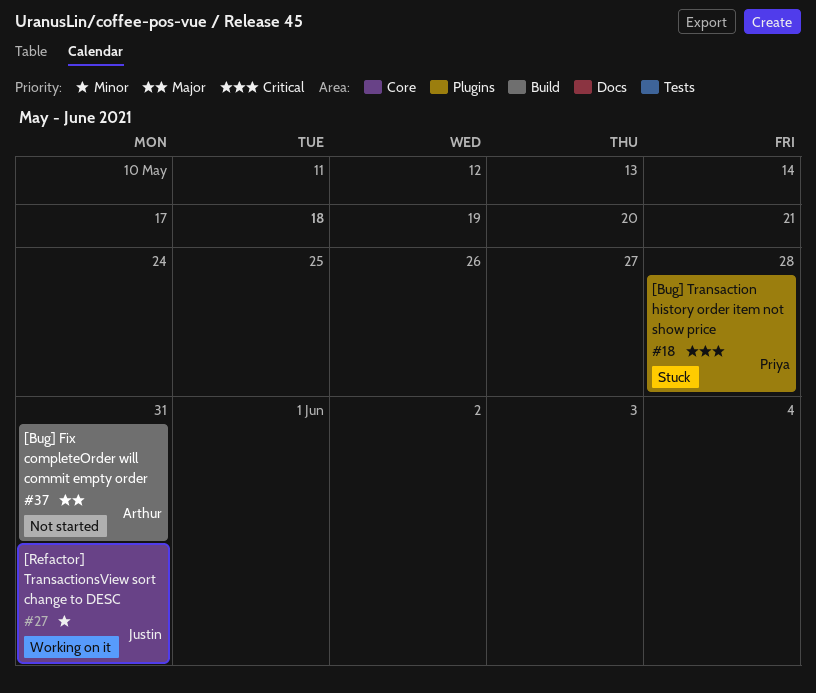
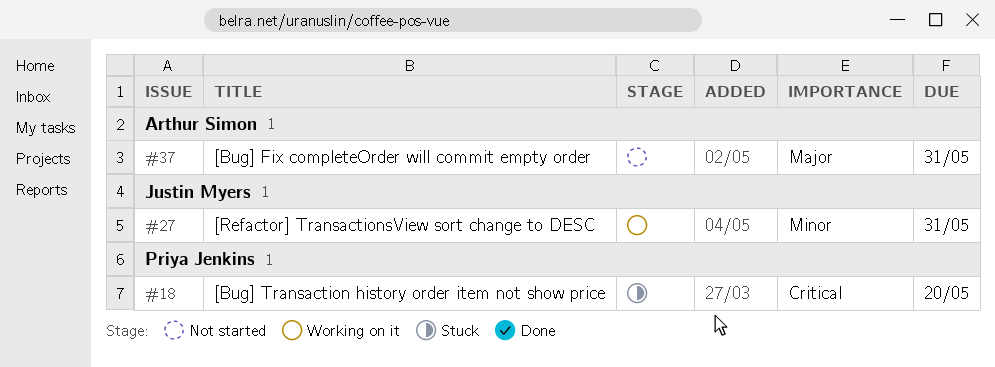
#18, due: May 28 -> May 20

